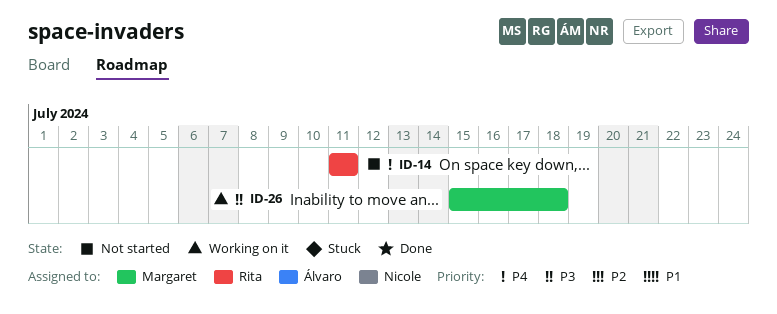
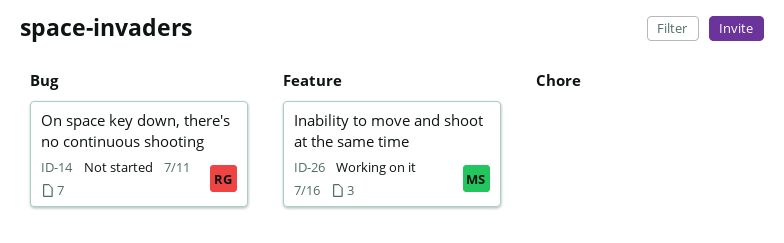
ID-26, due: Jul 18 -> Jul 16

